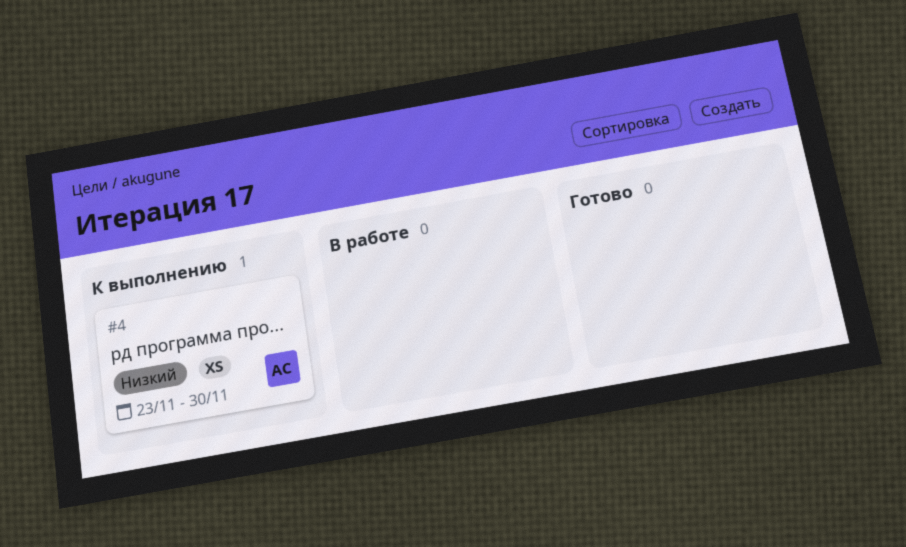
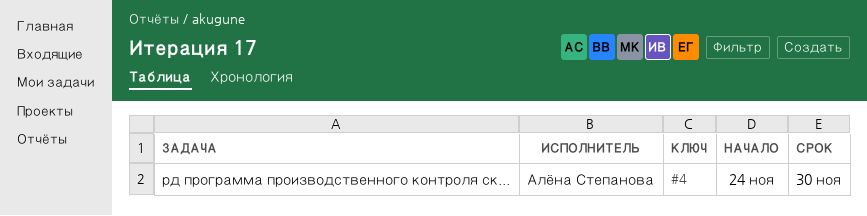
#4, start: Nov 23 -> Nov 24

